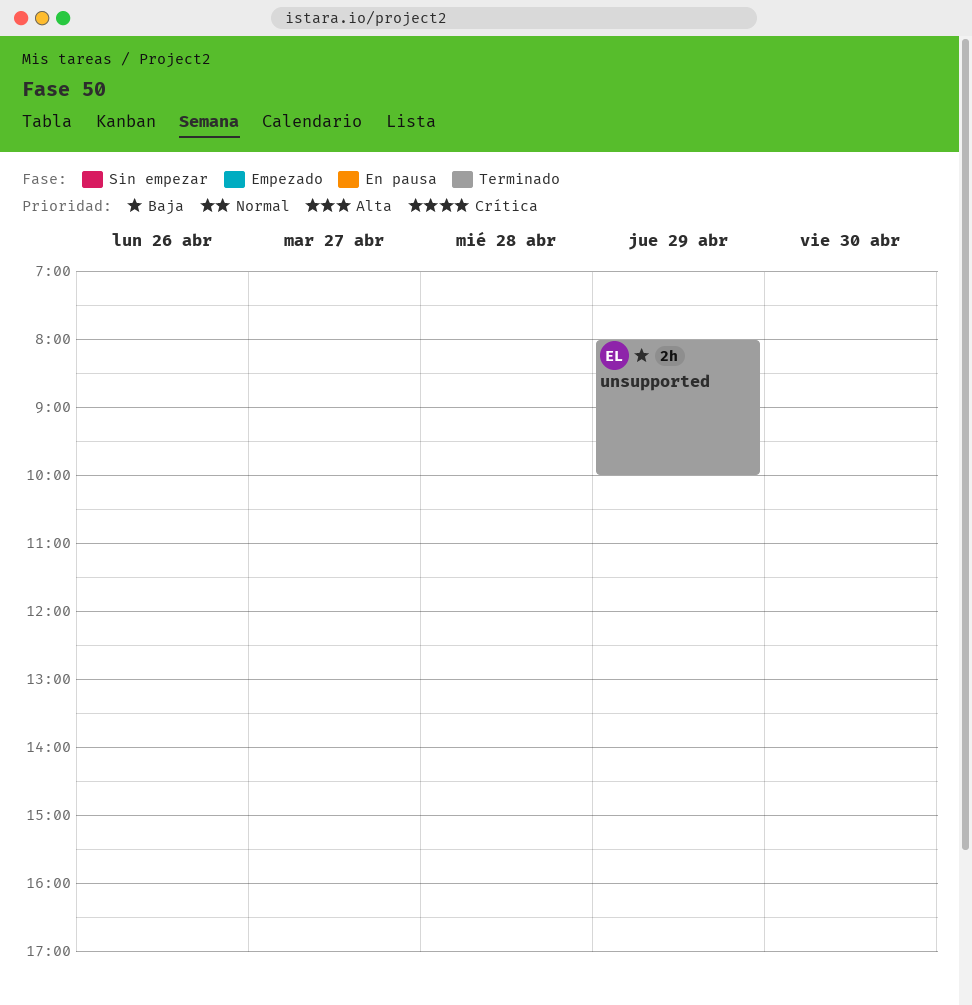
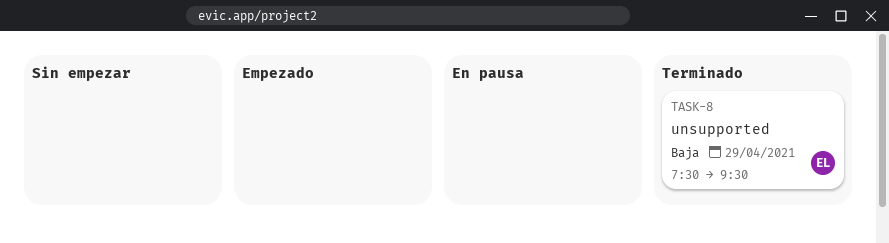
unsupported, begins: 08:00 -> 07:30
unsupported, ends: 10:00 -> 09:30

